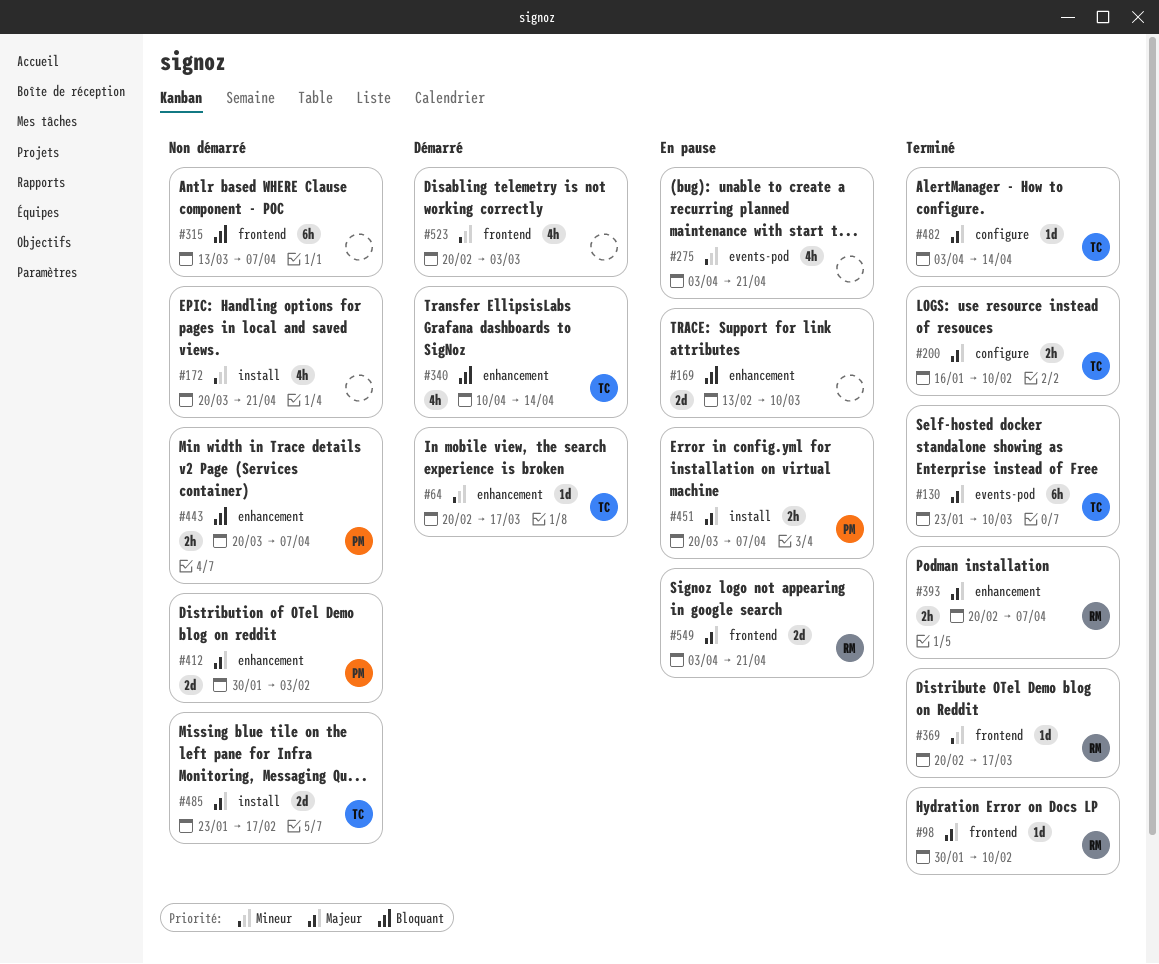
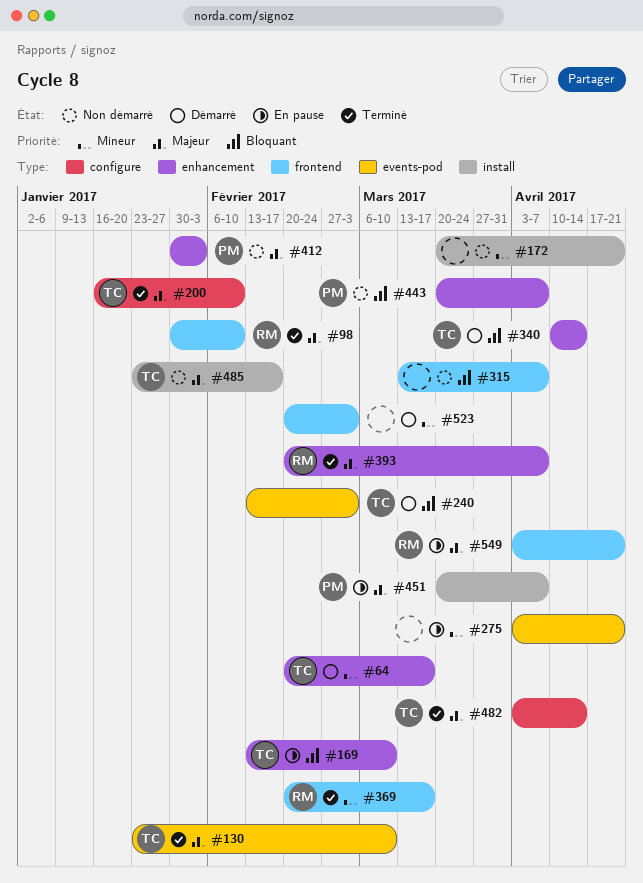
#169, owner: none -> TC
#240: none -> present

